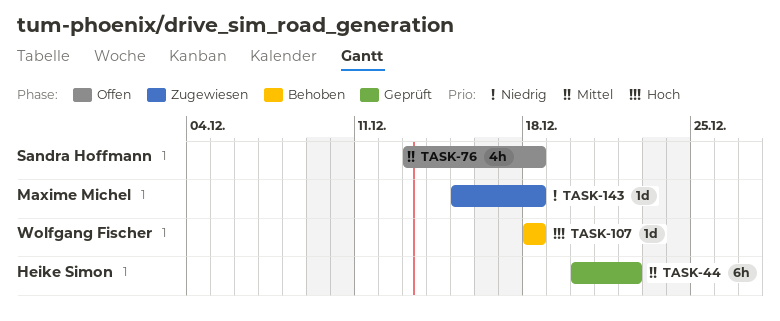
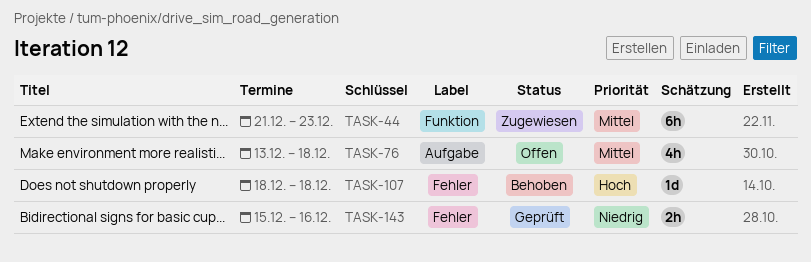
TASK-44, status: Geprüft -> Zugewiesen
TASK-44, start: Dec 20 -> Dec 21
TASK-44, due: Dec 22 -> Dec 23
TASK-143, status: Zugewiesen -> Geprüft
TASK-143, estimate: 1d -> 2h
TASK-143, due: Dec 18 -> Dec 16

